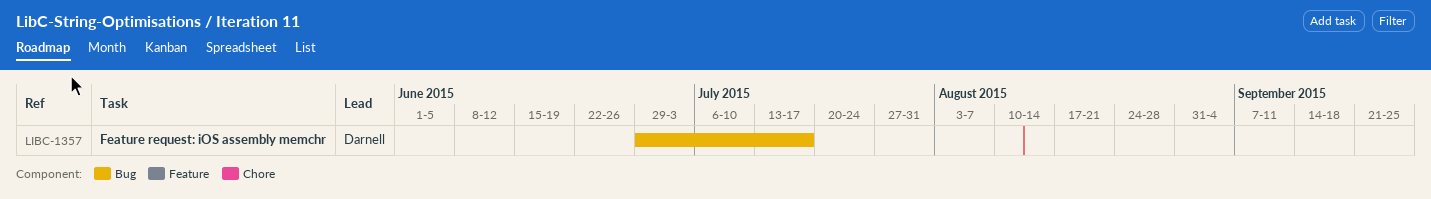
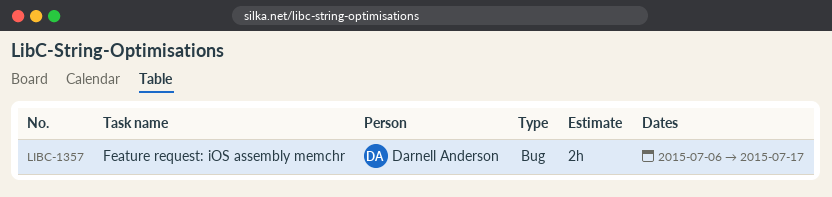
LIBC-1357, start: Jun 29 -> Jul 6

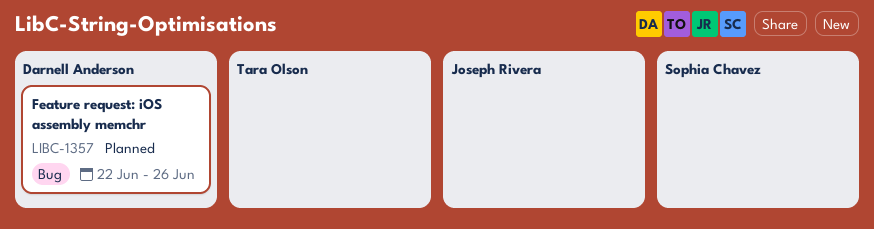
LIBC-1357, start: Jul 6 -> Jun 22
LIBC-1357, due: Jul 17 -> Jun 26

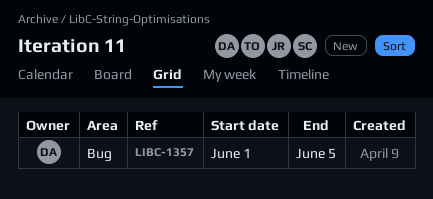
LIBC-1357, start: Jun 22 -> Jun 1
LIBC-1357, due: Jun 26 -> Jun 5

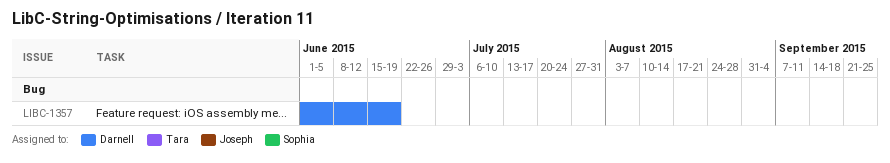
LIBC-1357, due: Jun 5 -> Jun 19

